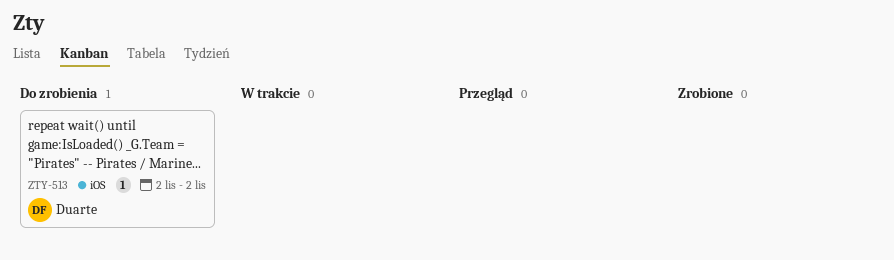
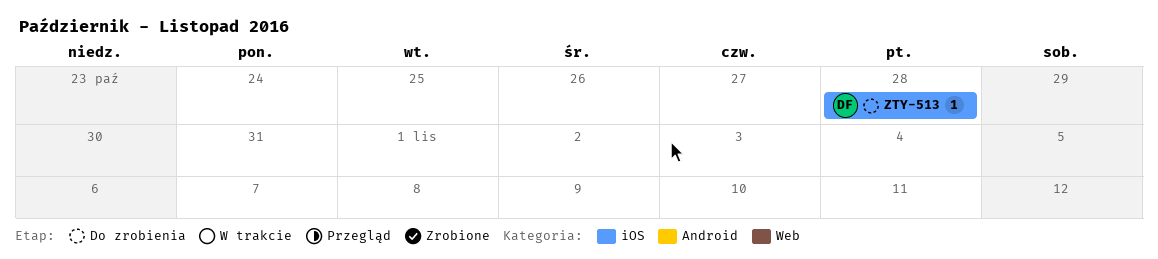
ZTY-513, start: Nov 2 -> Oct 28
ZTY-513, due: Nov 2 -> Oct 28

